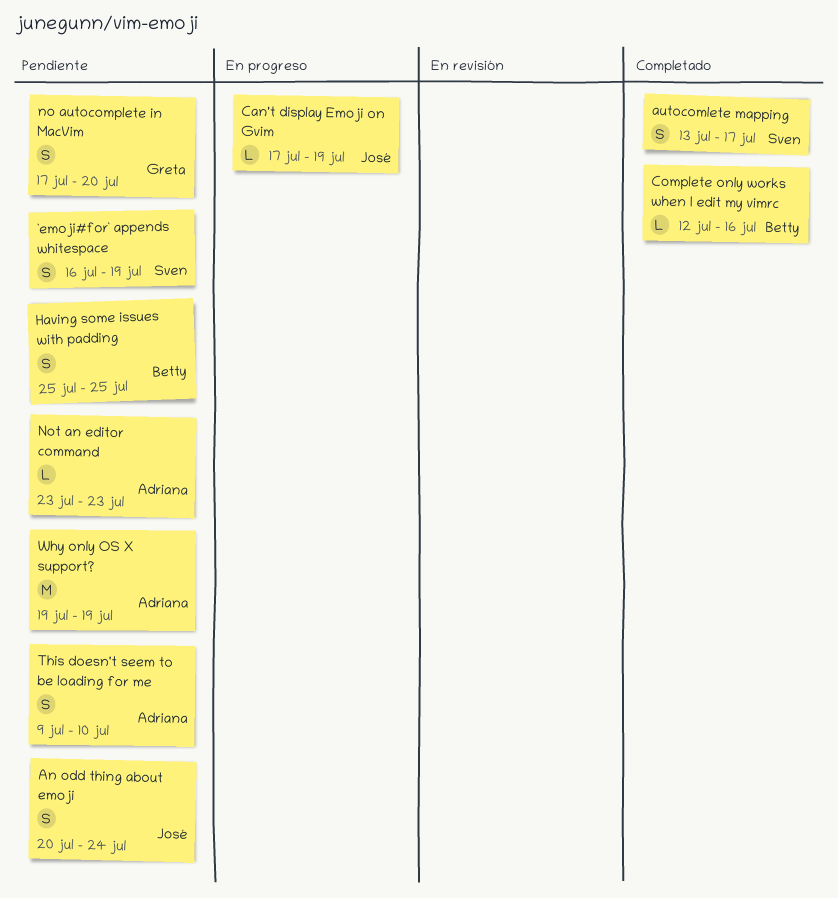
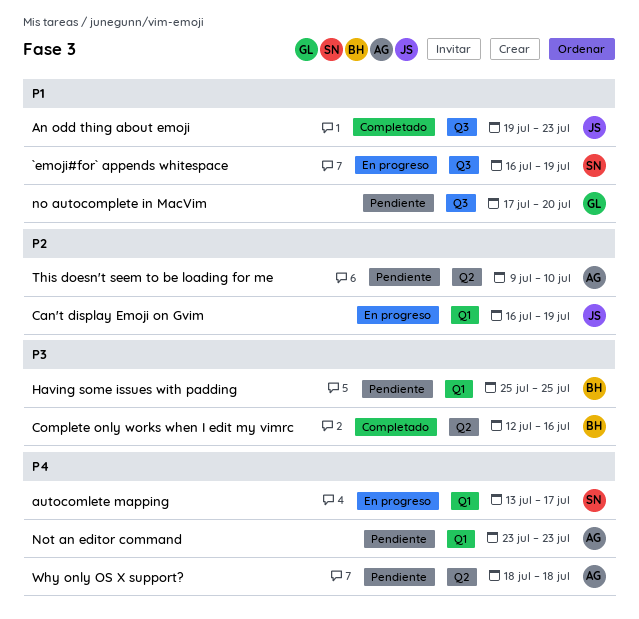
`emoji#for` appends whitespace, status: Pendiente -> En progreso
An odd thing about emoji, status: Pendiente -> Completado
An odd thing about emoji, start: Jul 20 -> Jul 19
An odd thing about emoji, due: Jul 24 -> Jul 23
autocomlete mapping, status: Completado -> En progreso
Can't display Emoji on Gvim, start: Jul 17 -> Jul 16
Why only OS X support?, start: Jul 19 -> Jul 18
Why only OS X support?, due: Jul 19 -> Jul 18

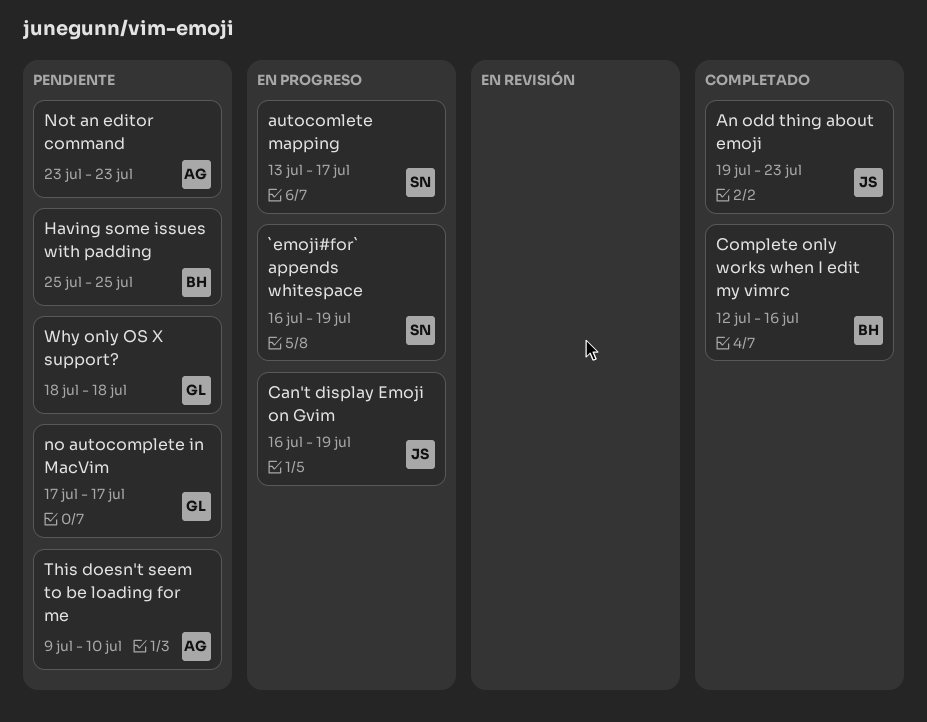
no autocomplete in MacVim, due: Jul 20 -> Jul 17
Why only OS X support?, owner: AG -> GL

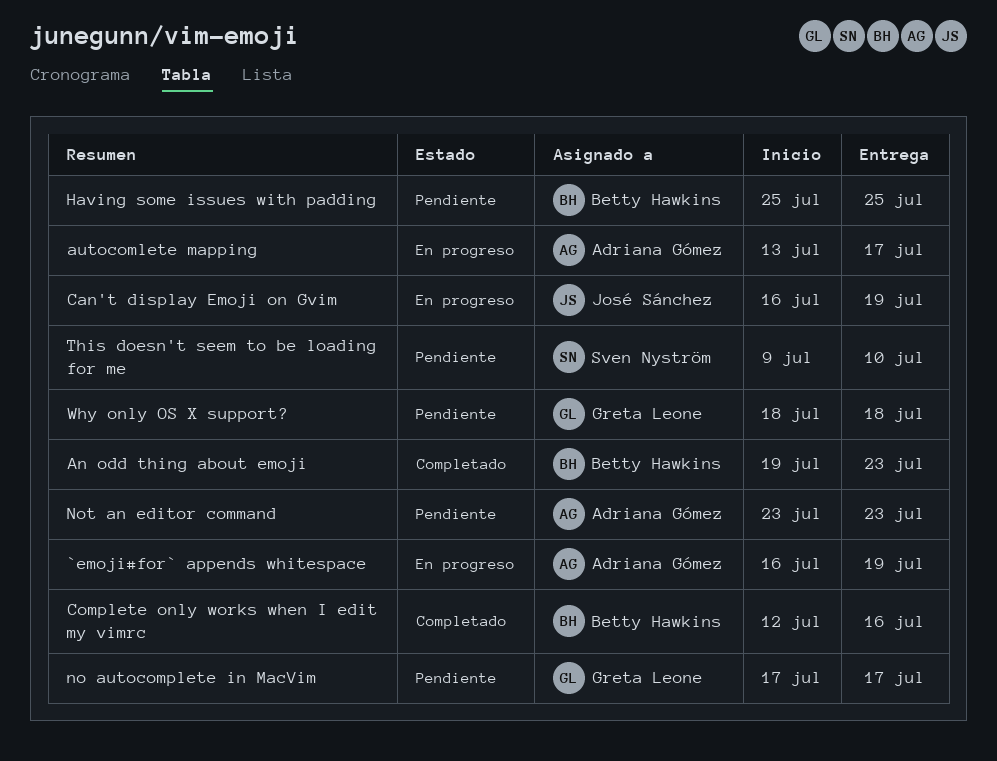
`emoji#for` appends whitespace, owner: Sven Nyström -> Adriana Gómez
An odd thing about emoji, owner: José Sánchez -> Betty Hawkins
autocomlete mapping, owner: Sven Nyström -> Adriana Gómez
This doesn't seem to be loading for me, owner: Adriana Gómez -> Sven Nyström

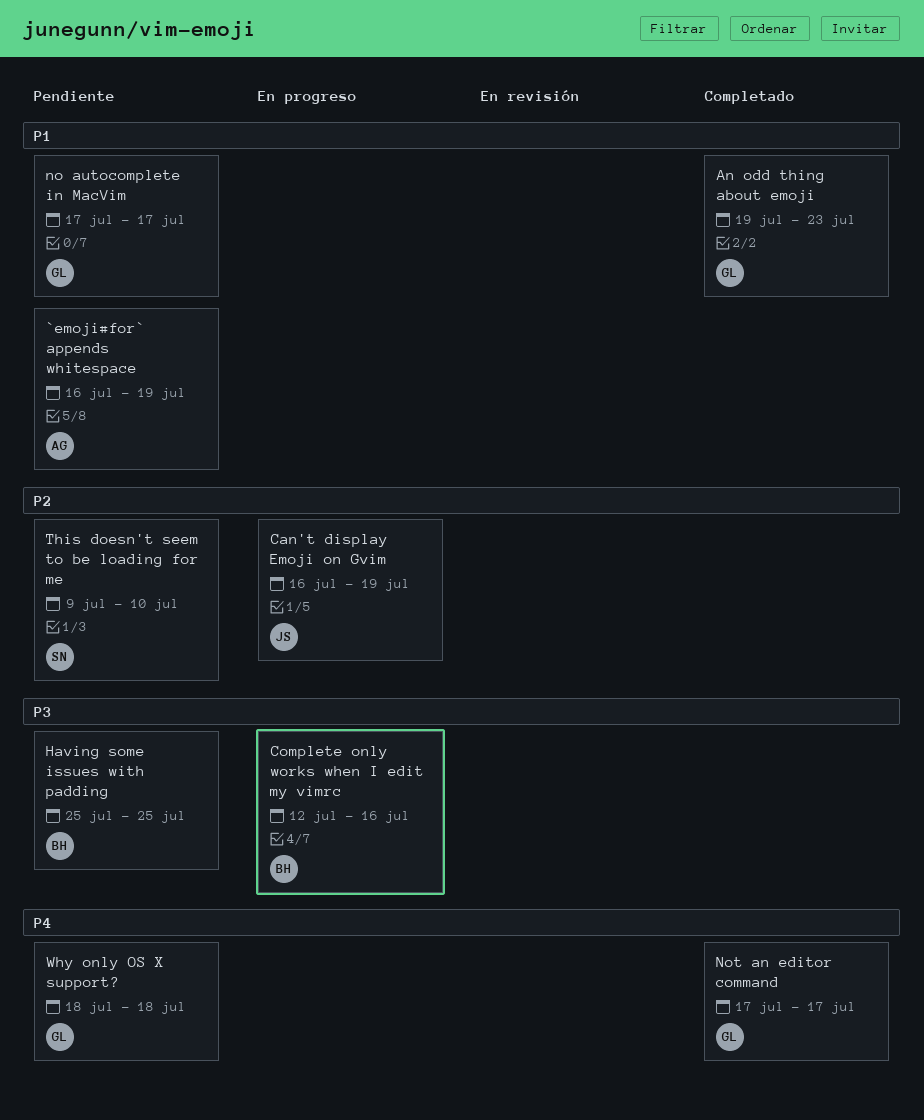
`emoji#for` appends whitespace, status: En progreso -> Pendiente
An odd thing about emoji, owner: Betty Hawkins -> Greta Leone
autocomlete mapping: present -> none
Complete only works when I edit my vimrc, status: Completado -> En progreso
Not an editor command, status: Pendiente -> Completado
Not an editor command, owner: Adriana Gómez -> Greta Leone
Not an editor command, start: Jul 23 -> Jul 17
Not an editor command, due: Jul 23 -> Jul 17

